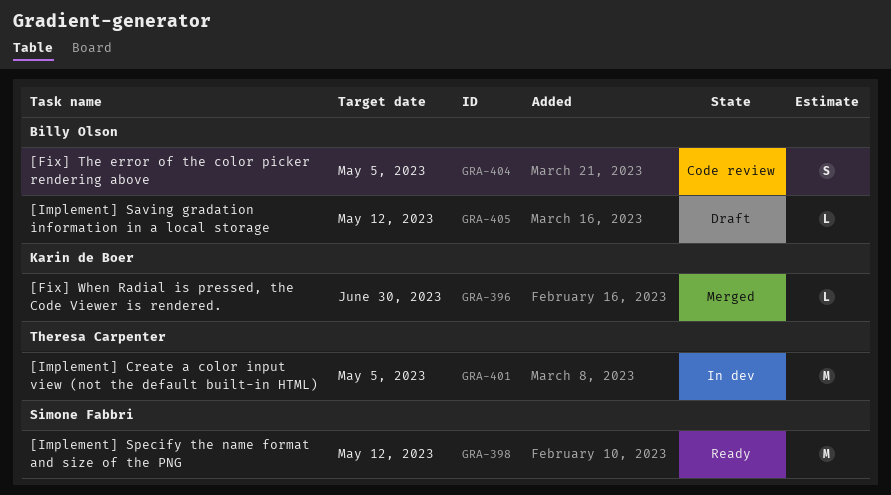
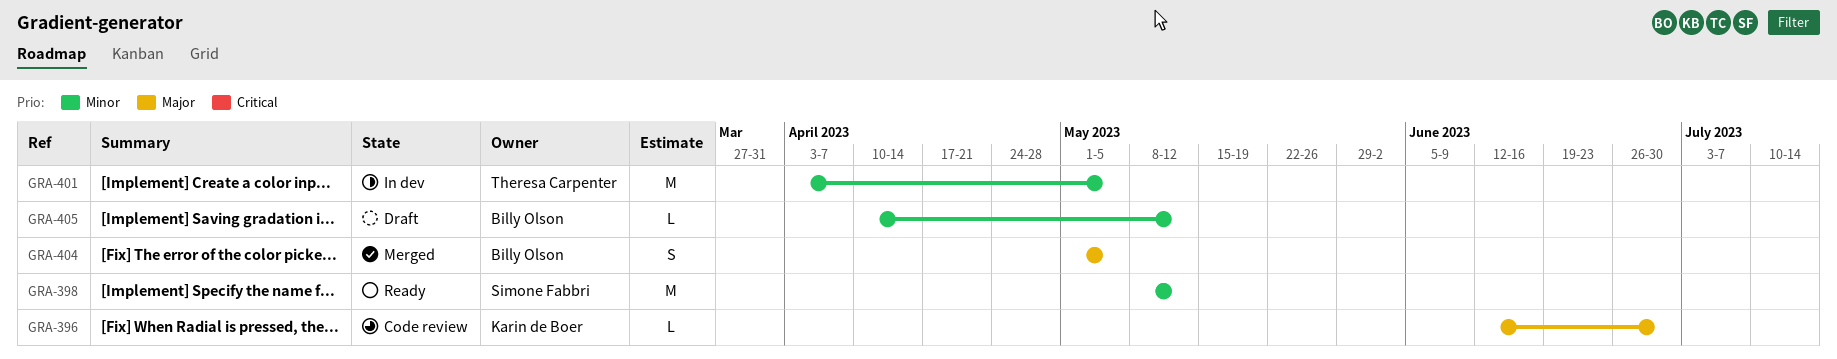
GRA-396, status: Merged -> Code review
GRA-404, status: Code review -> Merged

